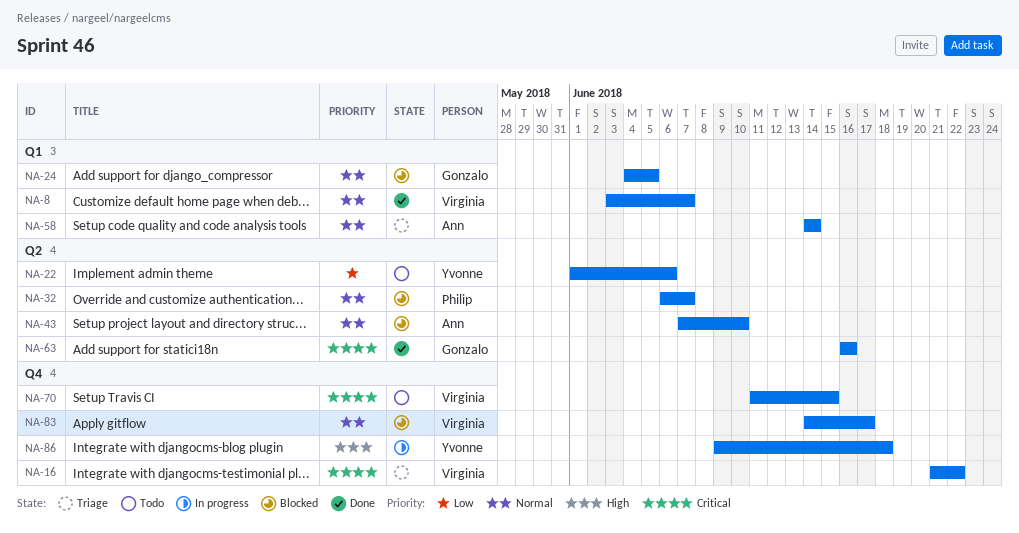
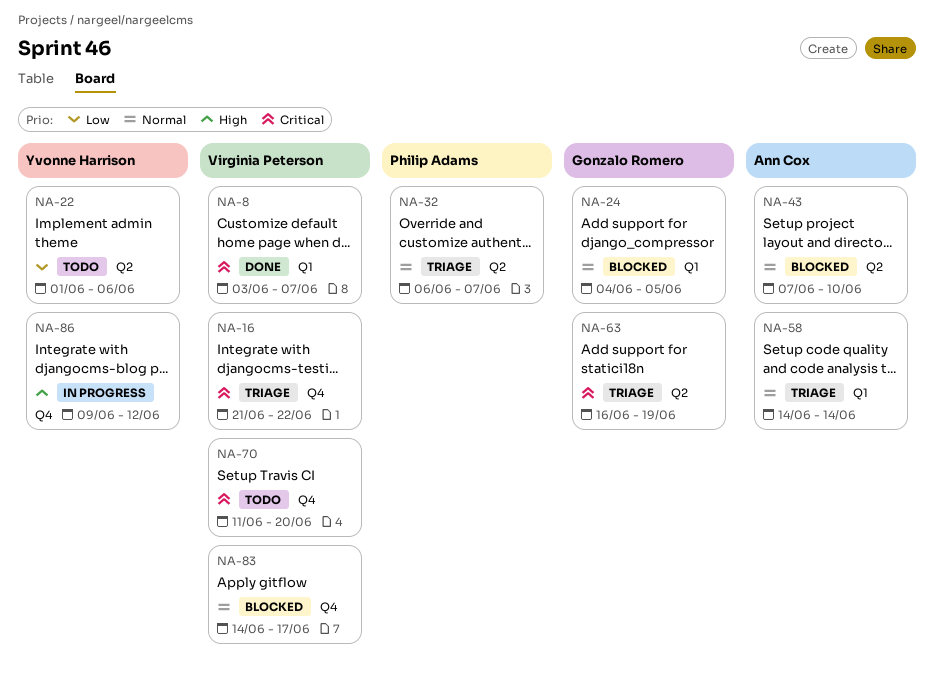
NA-8, priority: Normal -> Critical
NA-32, status: Blocked -> Triage
NA-63, status: Done -> Triage
NA-63, due: Jun 16 -> Jun 19
NA-70, due: Jun 15 -> Jun 20
NA-86, due: Jun 18 -> Jun 12

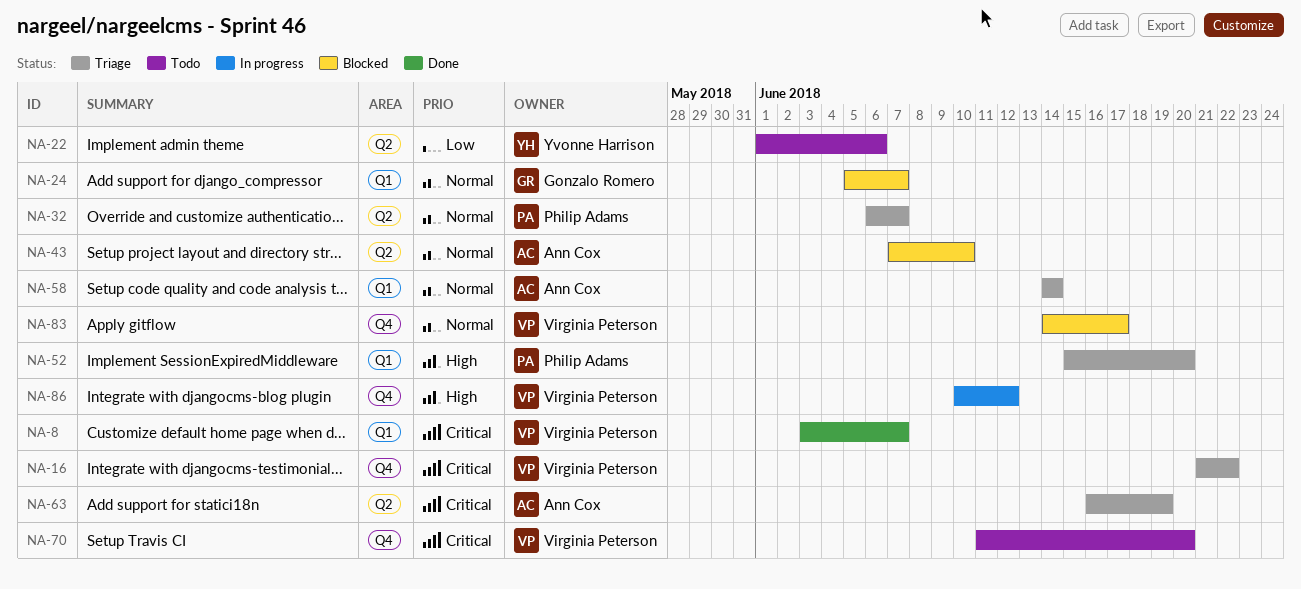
NA-24, start: Jun 4 -> Jun 5
NA-24, due: Jun 5 -> Jun 7
NA-52: none -> present
NA-63, owner: Gonzalo Romero -> Ann Cox
NA-86, owner: Yvonne Harrison -> Virginia Peterson
NA-86, start: Jun 9 -> Jun 10

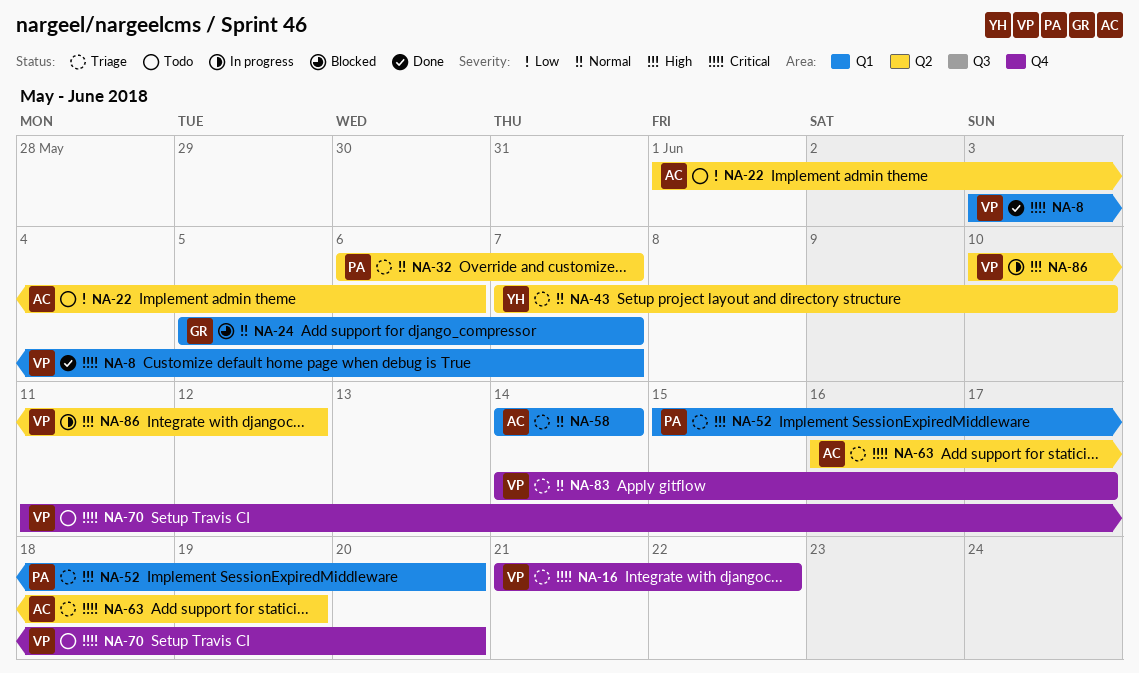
NA-22, owner: Yvonne Harrison -> Ann Cox
NA-43, status: Blocked -> Triage
NA-43, owner: Ann Cox -> Yvonne Harrison
NA-83, status: Blocked -> Triage
NA-86, label: Q4 -> Q2

